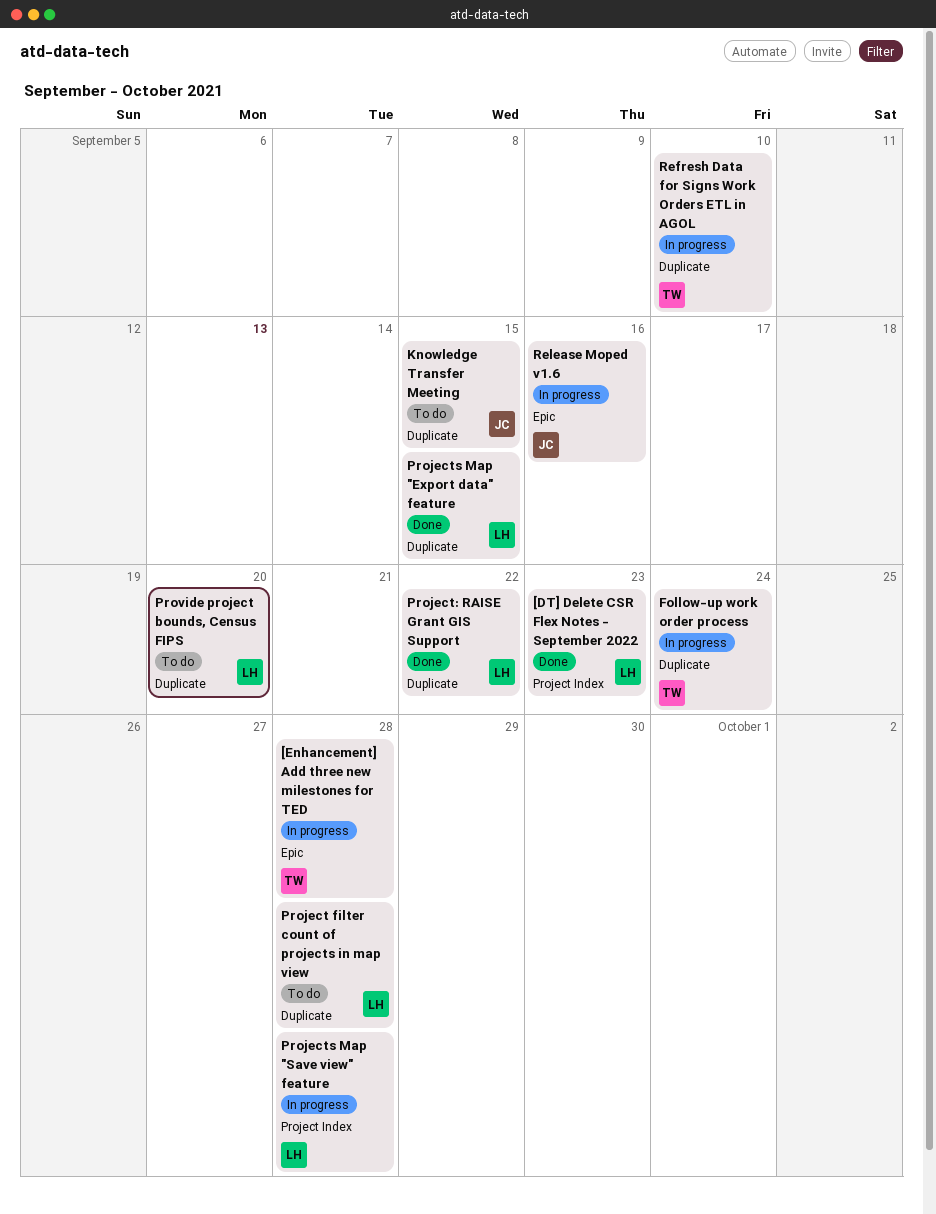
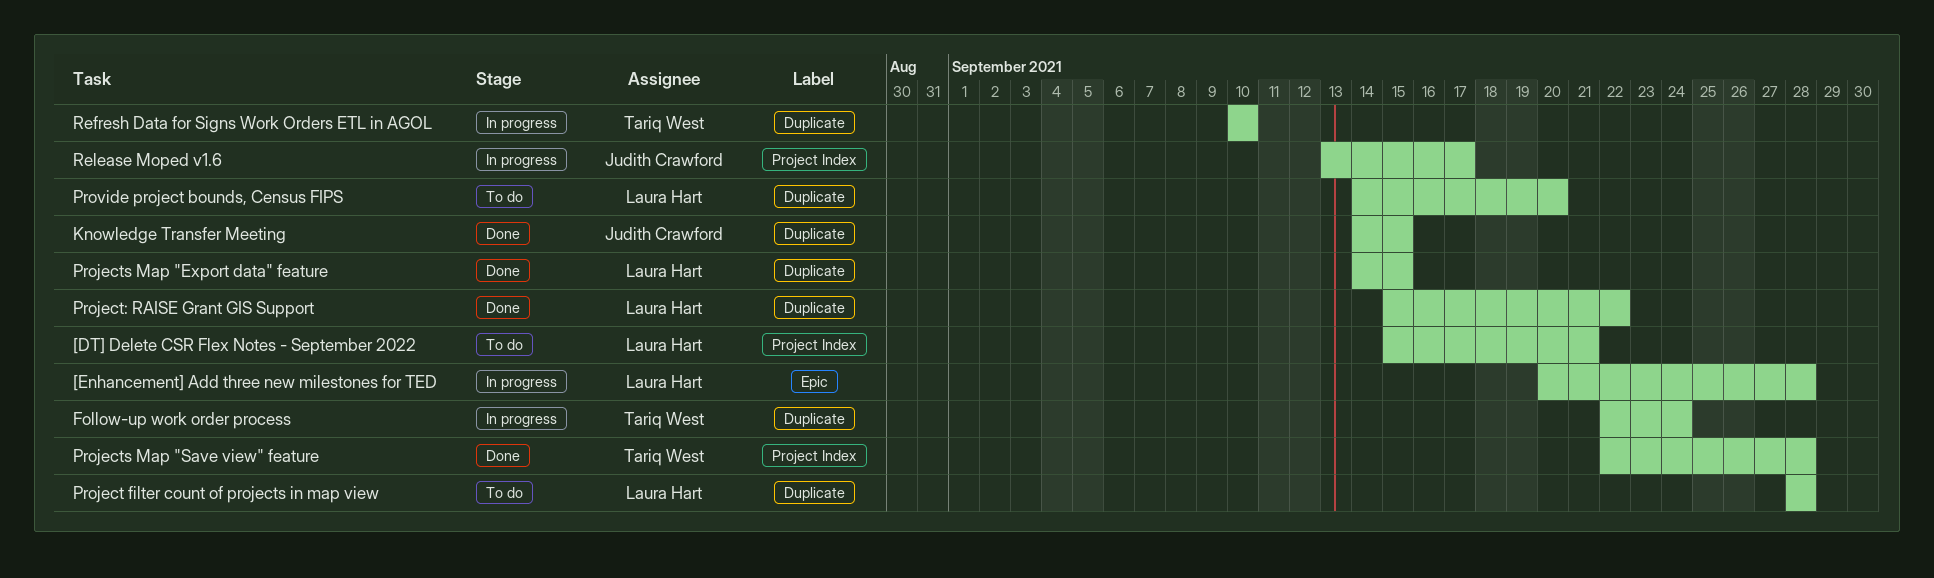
[DT] Delete CSR Flex Notes - September 2022, status: Done -> To do
[DT] Delete CSR Flex Notes - September 2022, due: Sep 23 -> Sep 21
[Enhancement] Add three new milestones for TED, owner: Tariq West -> Laura Hart
Knowledge Transfer Meeting, status: To do -> Done
Projects Map "Save view" feature, status: In progress -> Done
Projects Map "Save view" feature, owner: Laura Hart -> Tariq West
Release Moped v1.6, label: Epic -> Project Index
Release Moped v1.6, due: Sep 16 -> Sep 17

